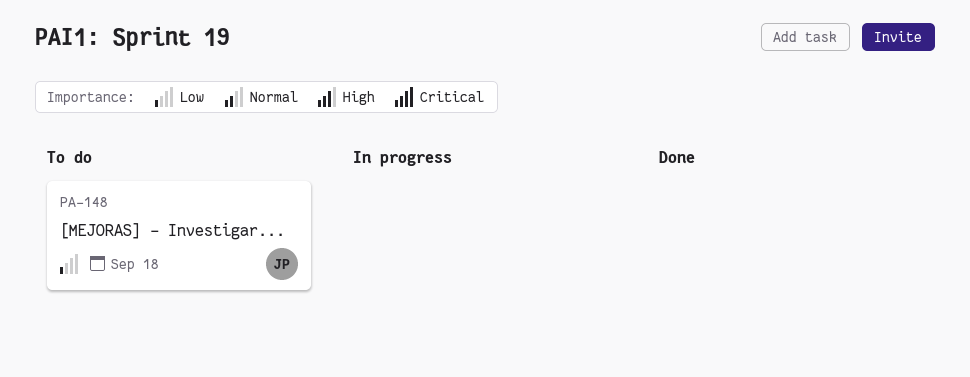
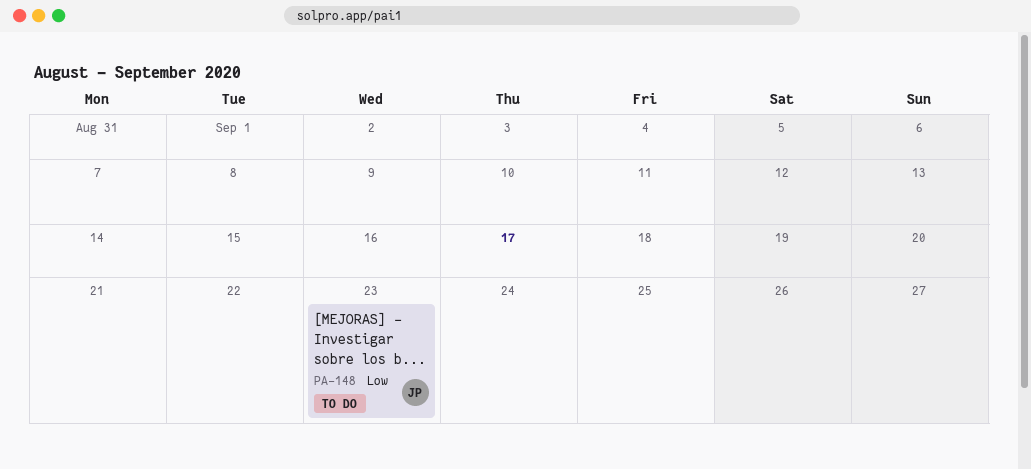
PA-148, due: Sep 18 -> Sep 23

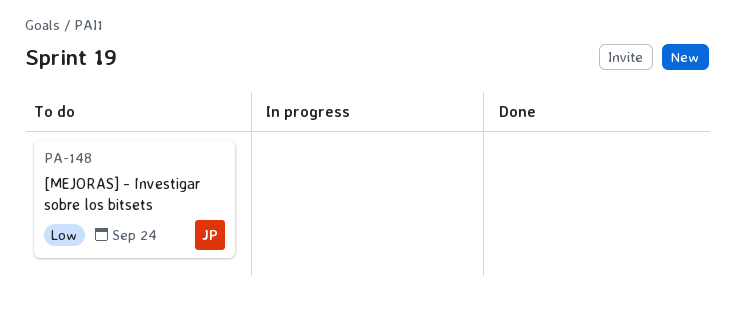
PA-148, due: Sep 23 -> Sep 24

